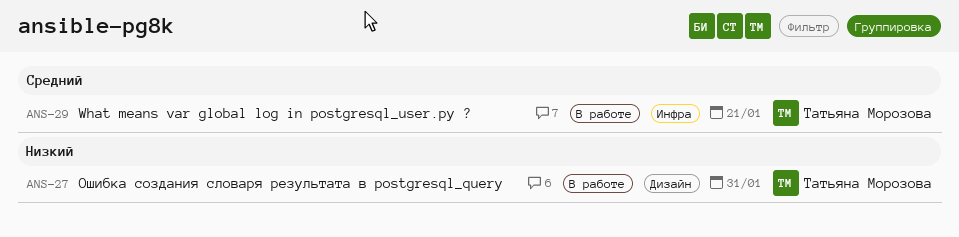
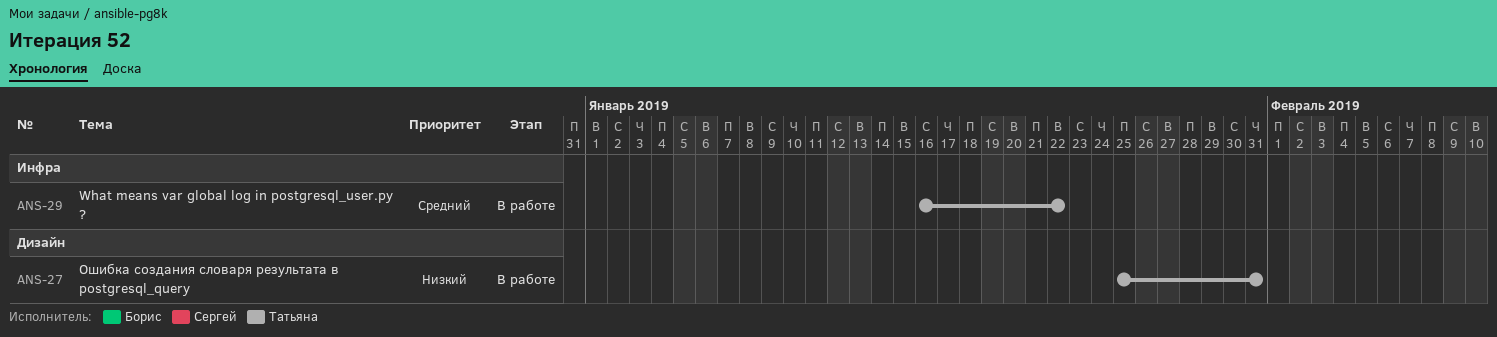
ANS-29, due: Jan 21 -> Jan 22

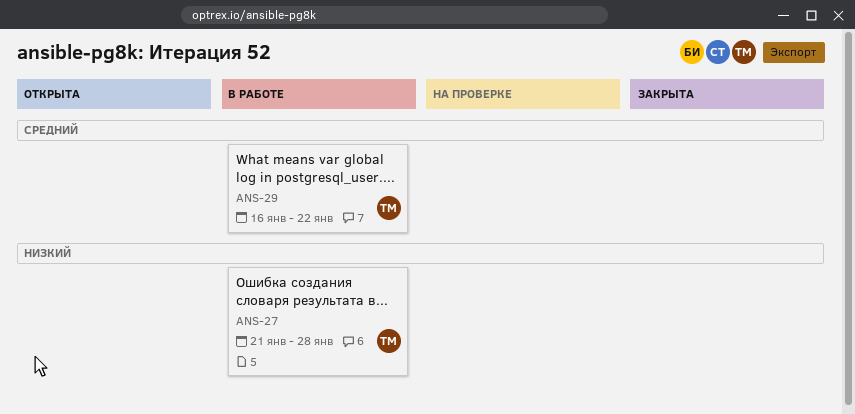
ANS-27, start: Jan 25 -> Jan 21
ANS-27, due: Jan 31 -> Jan 28

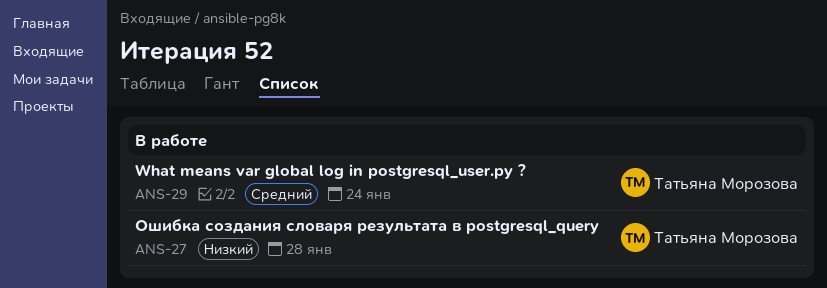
ANS-29, due: Jan 22 -> Jan 24

